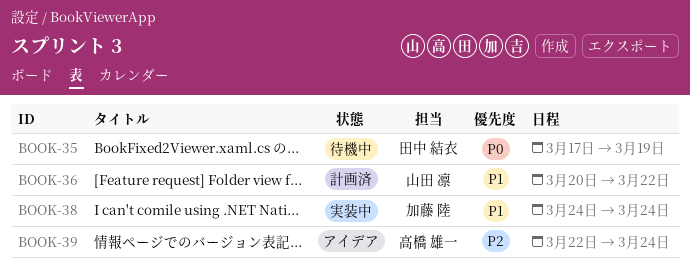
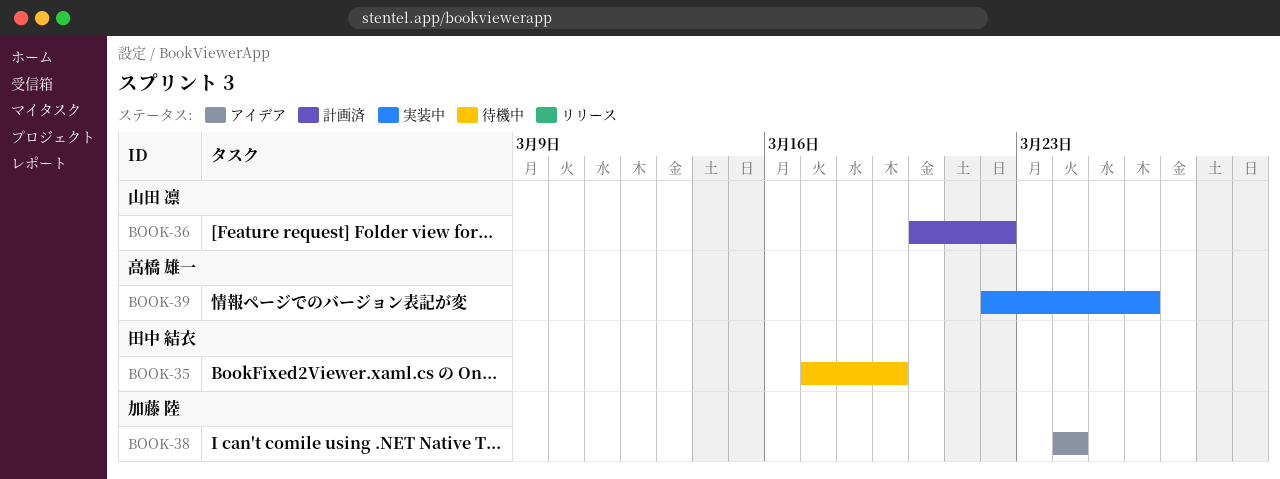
BOOK-38, status: 実装中 -> アイデア
BOOK-39, status: アイデア -> 実装中
BOOK-39, due: Mar 24 -> Mar 26

